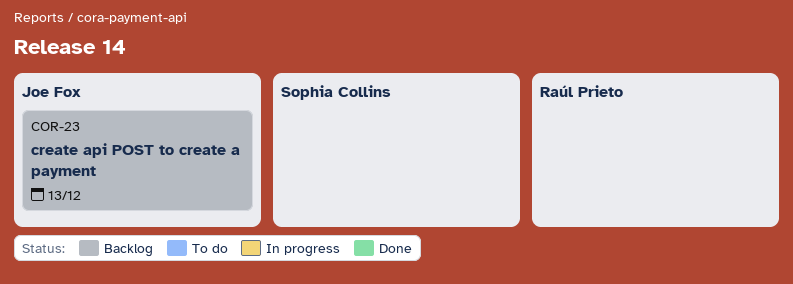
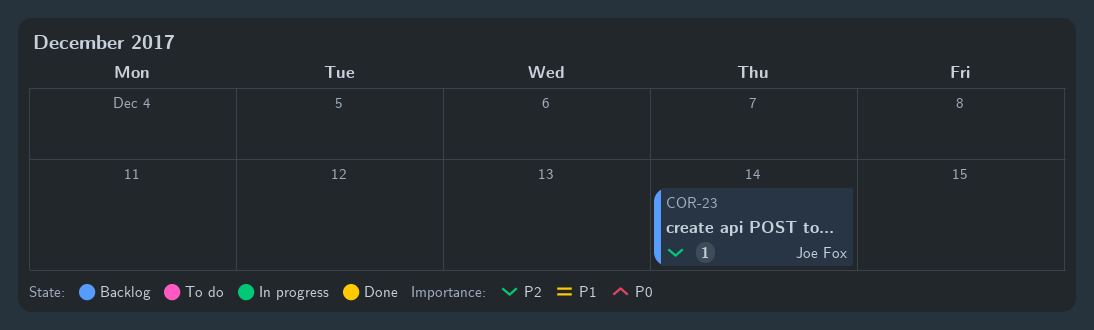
COR-23, due: Dec 13 -> Dec 14

